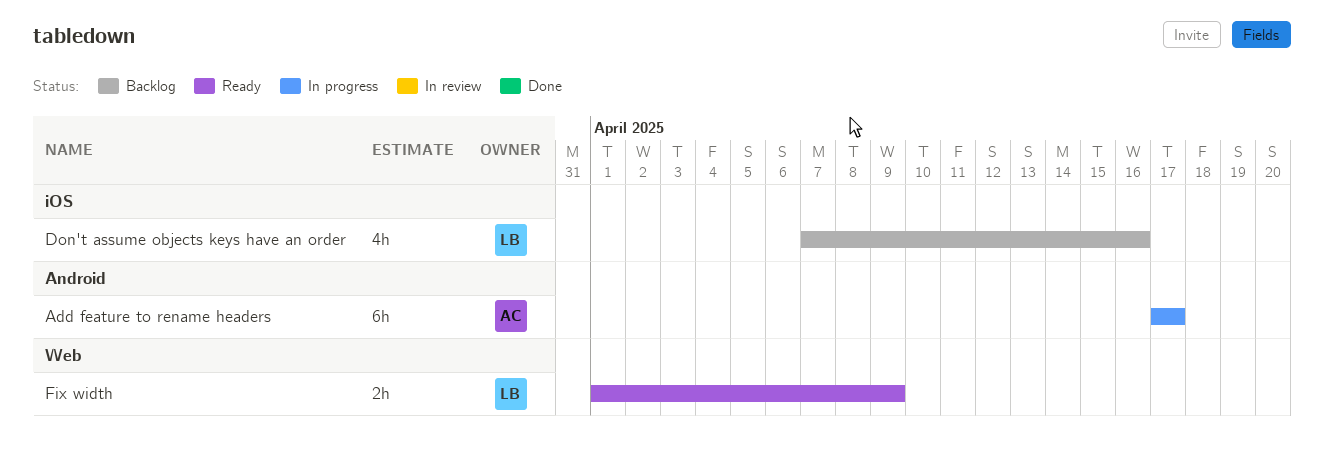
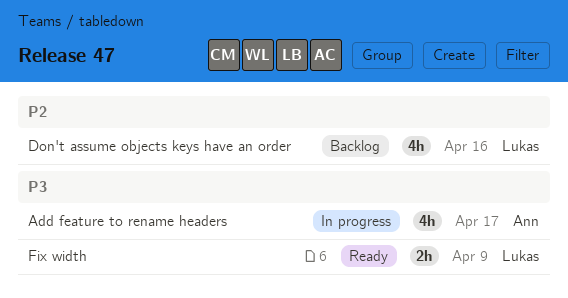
Add feature to rename headers, estimate: 6h -> 4h

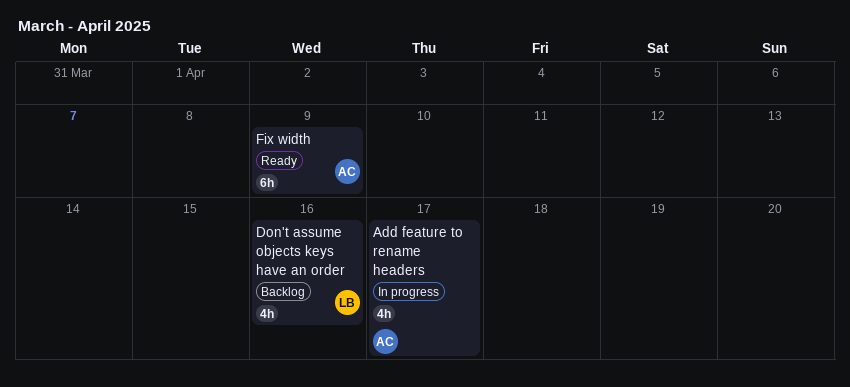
Fix width, owner: Lukas -> Ann
Fix width, estimate: 2h -> 6h

